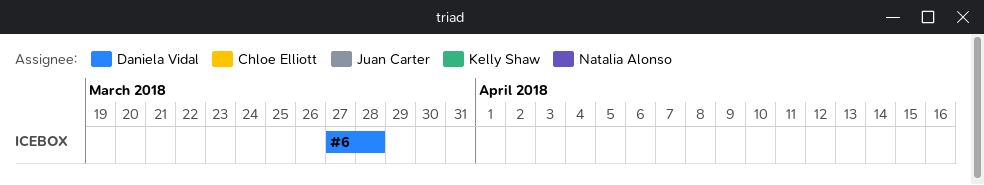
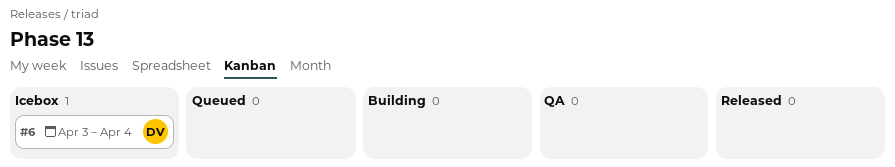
#6, start: Mar 27 -> Apr 3
#6, due: Mar 28 -> Apr 4

